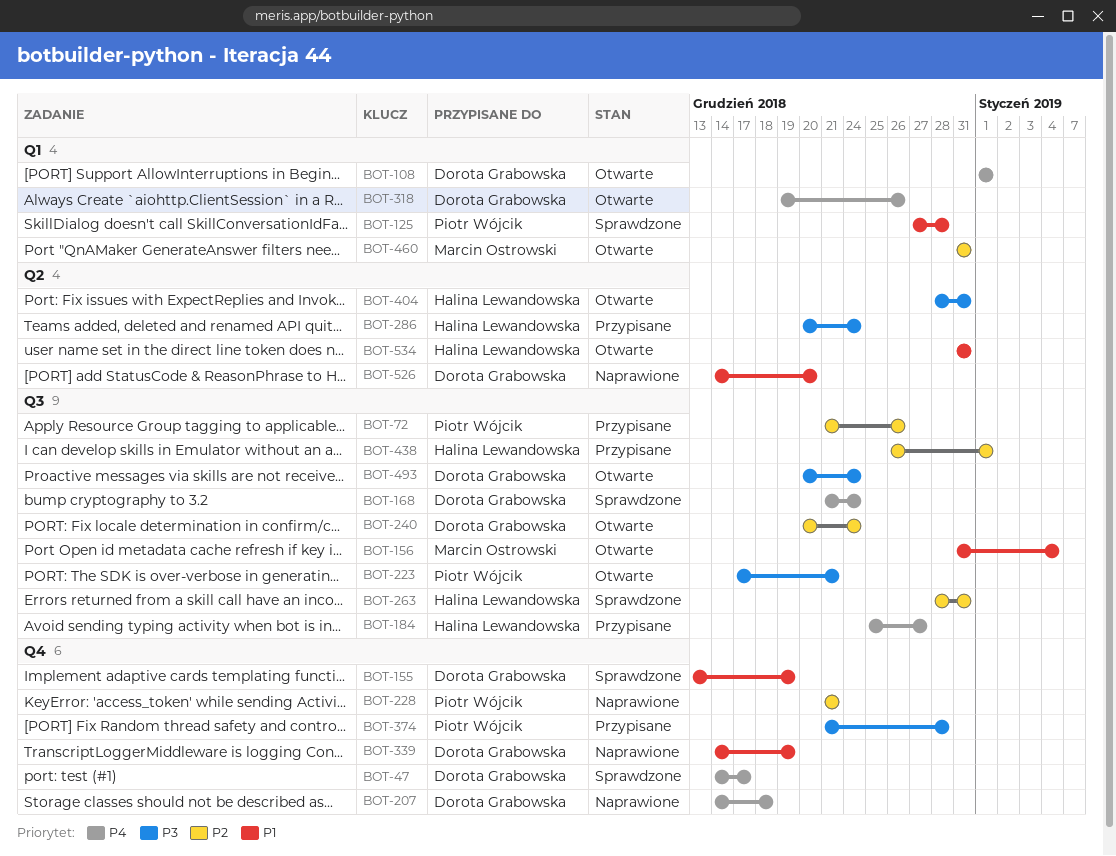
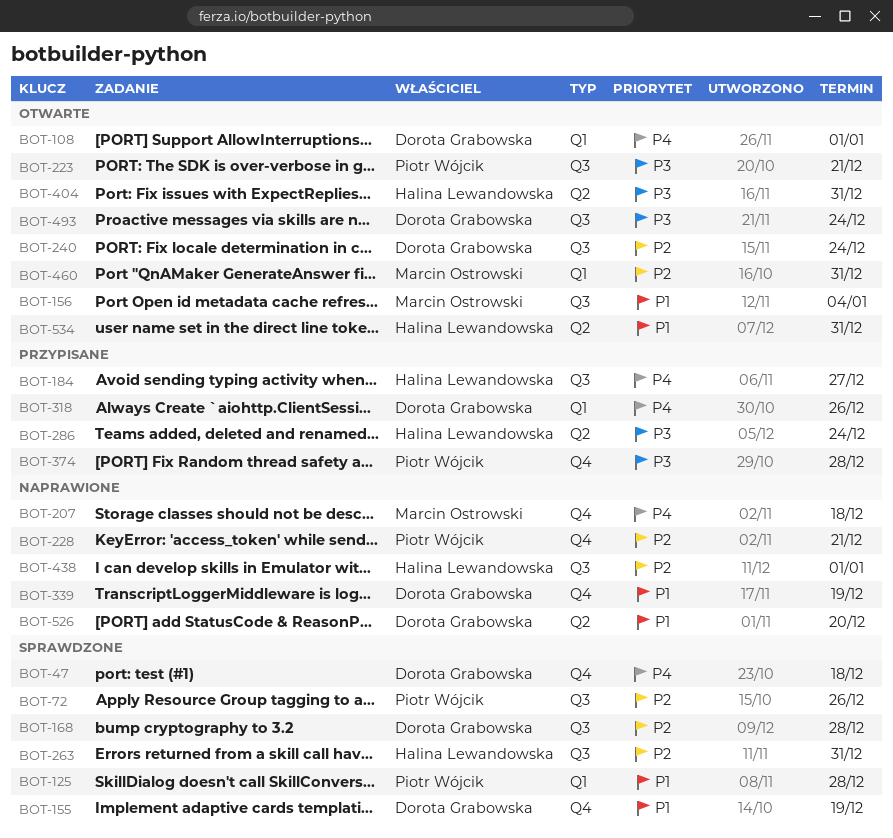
BOT-47, due: Dec 17 -> Dec 18
BOT-72, status: Przypisane -> Sprawdzone
BOT-168, priority: P4 -> P2
BOT-168, due: Dec 24 -> Dec 28
BOT-207, owner: Dorota Grabowska -> Marcin Ostrowski
BOT-318, status: Otwarte -> Przypisane
BOT-438, status: Przypisane -> Naprawione

